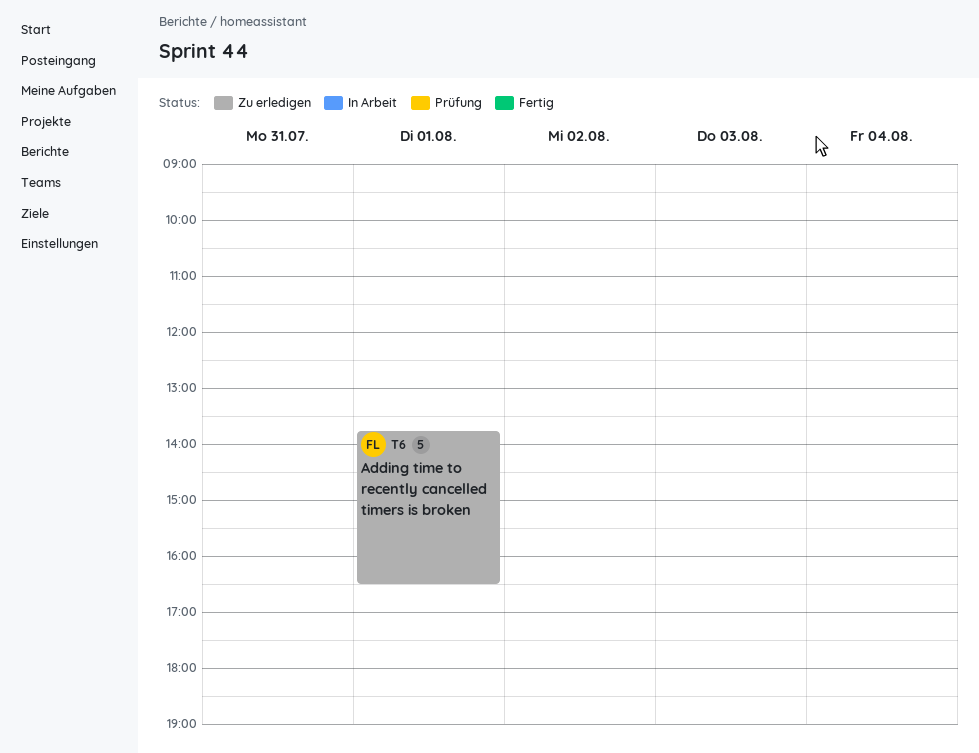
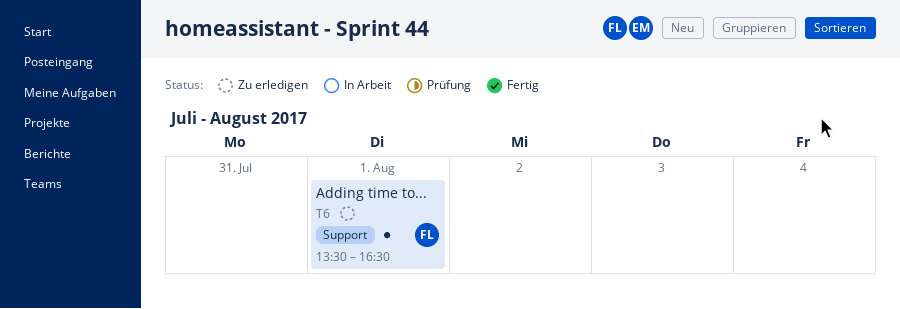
T6, estimate: 5 -> 1
T6, begins: 13:45 -> 13:30

